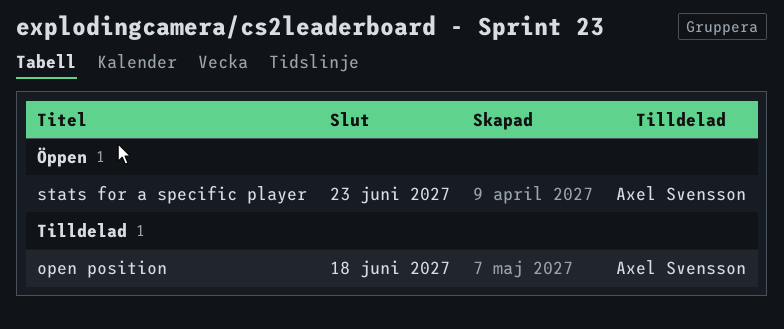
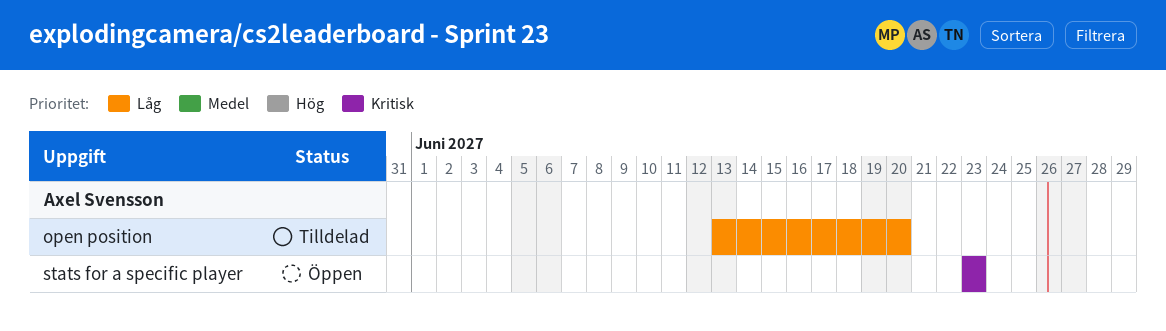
open position, due: Jun 18 -> Jun 20

